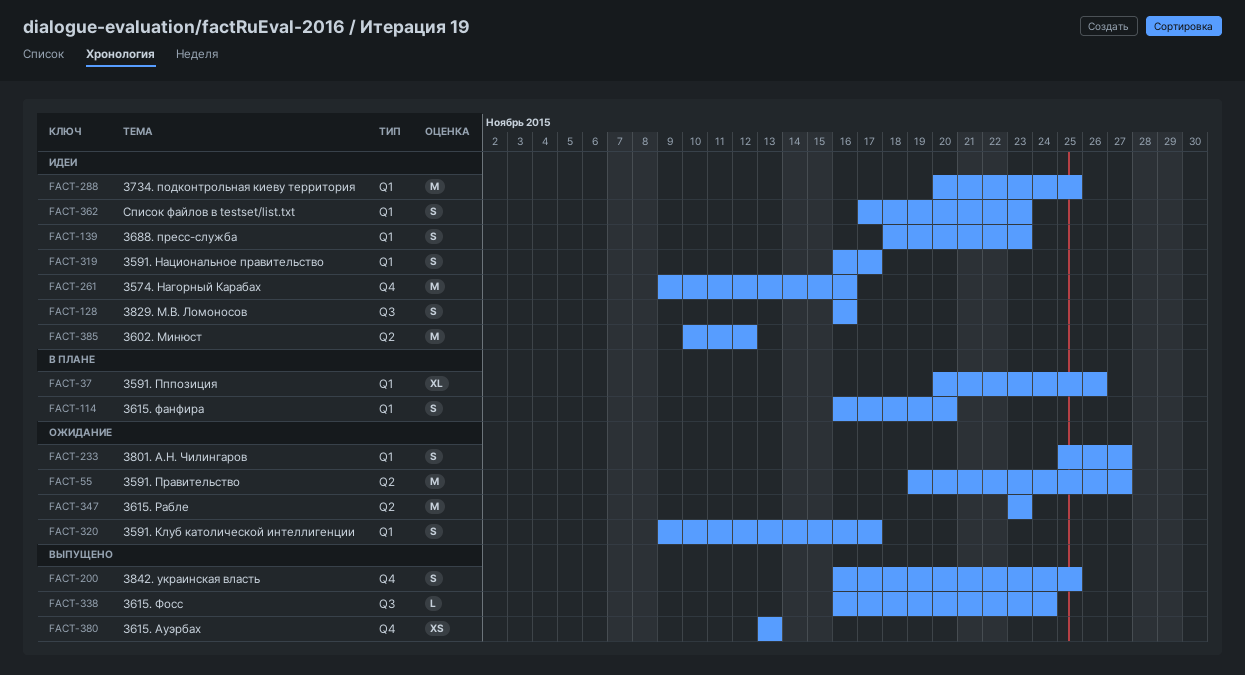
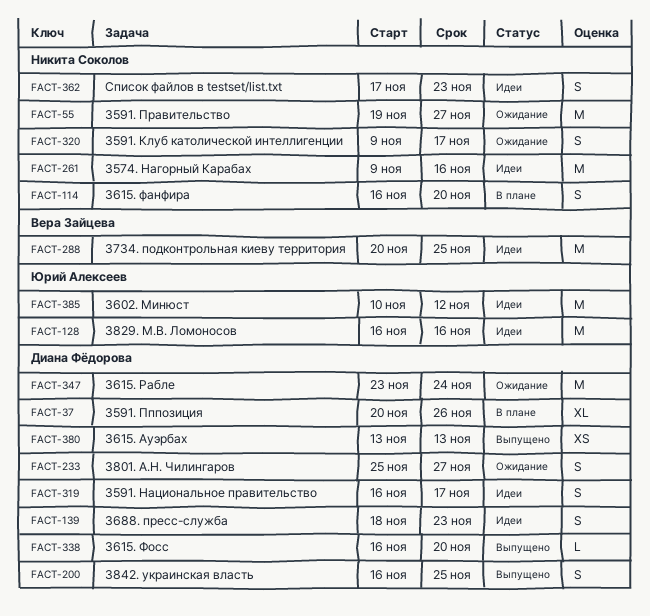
FACT-128, estimate: S -> M
FACT-338, due: Nov 24 -> Nov 20
FACT-347, due: Nov 23 -> Nov 24

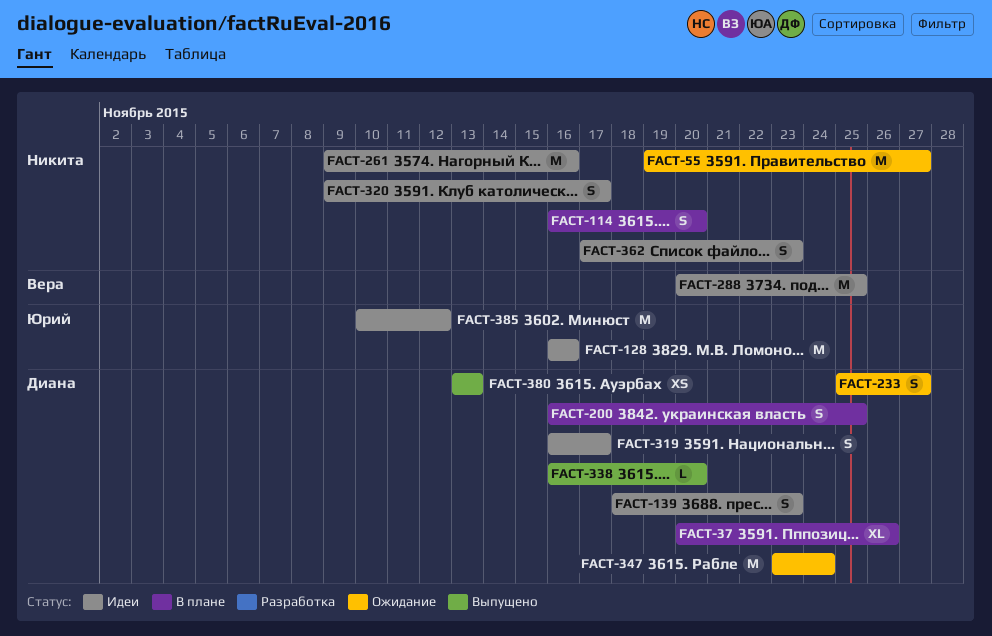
FACT-200, status: Выпущено -> В плане
FACT-320, status: Ожидание -> Идеи

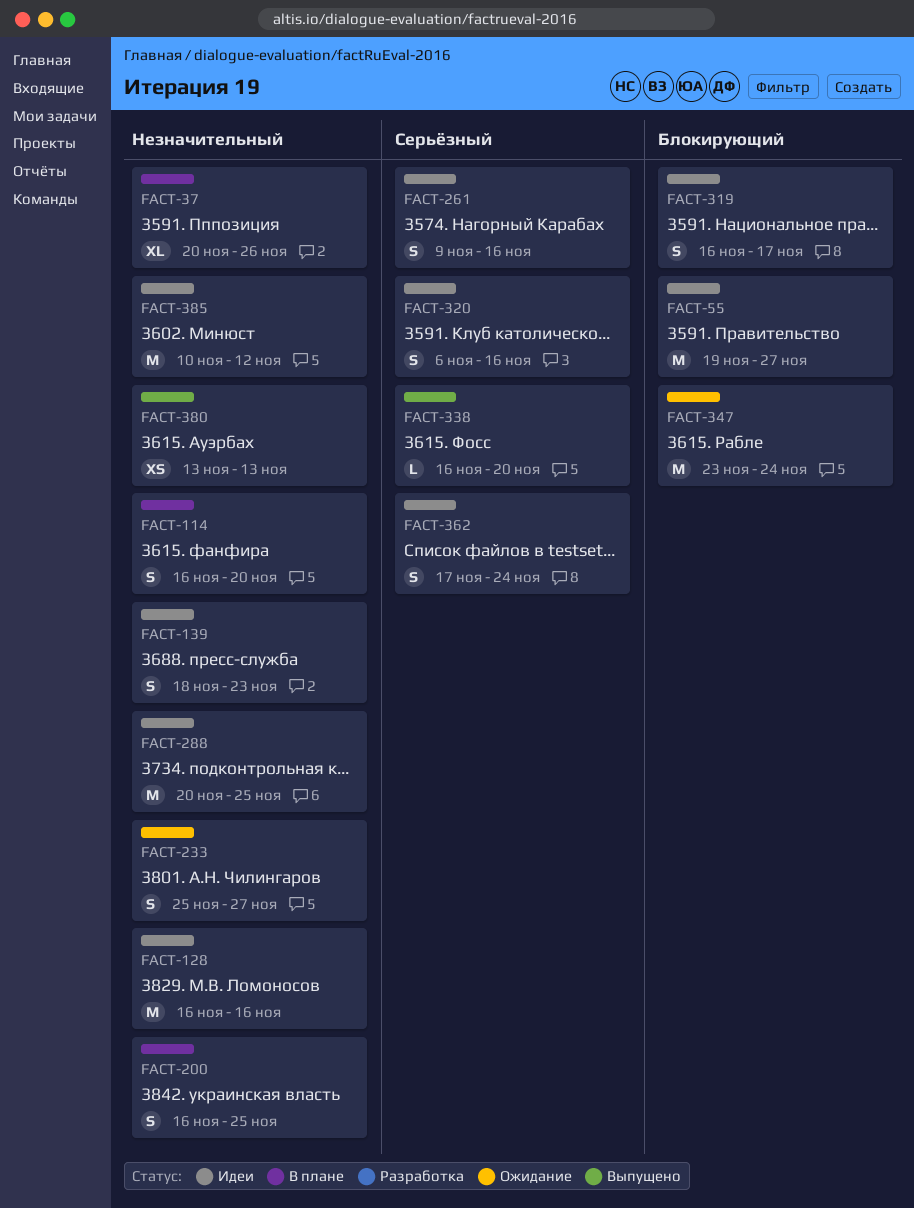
FACT-55, status: Ожидание -> Идеи
FACT-261, estimate: M -> S
FACT-320, start: Nov 9 -> Nov 6
FACT-320, due: Nov 17 -> Nov 16
FACT-362, due: Nov 23 -> Nov 24

